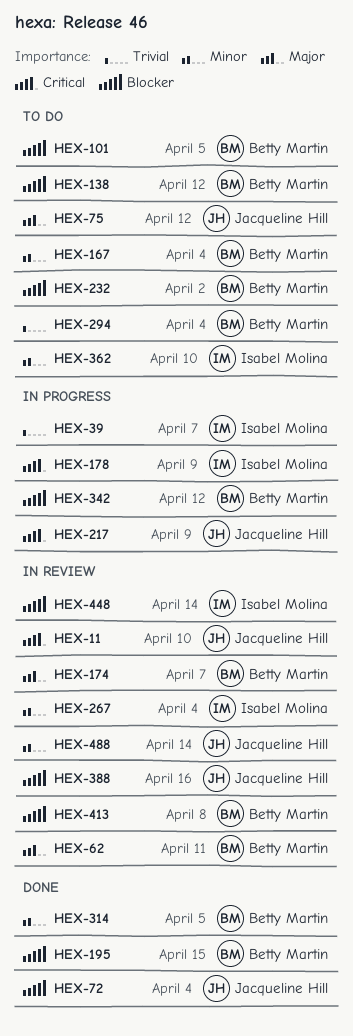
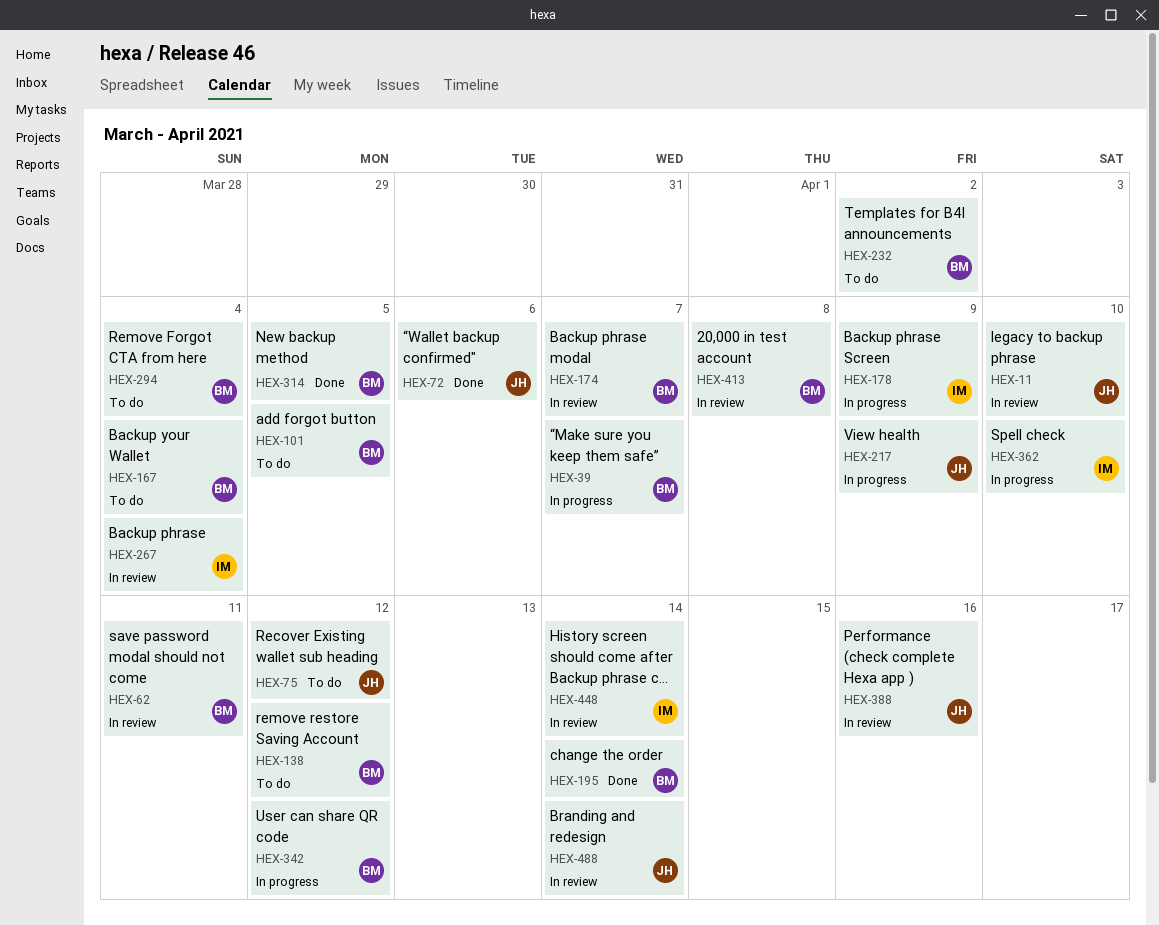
HEX-39, owner: Isabel Molina -> Betty Martin
HEX-72, due: Apr 4 -> Apr 6
HEX-195, due: Apr 15 -> Apr 14
HEX-362, status: To do -> In progress

